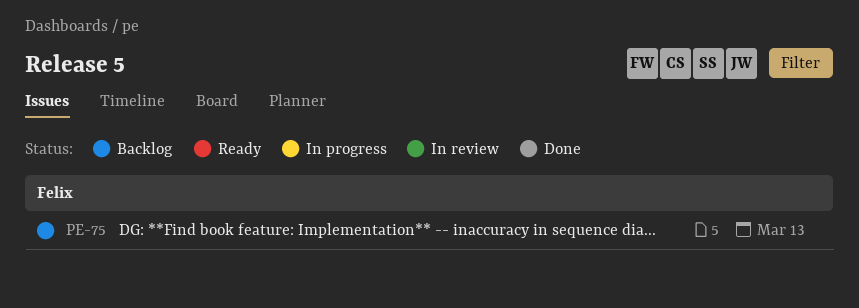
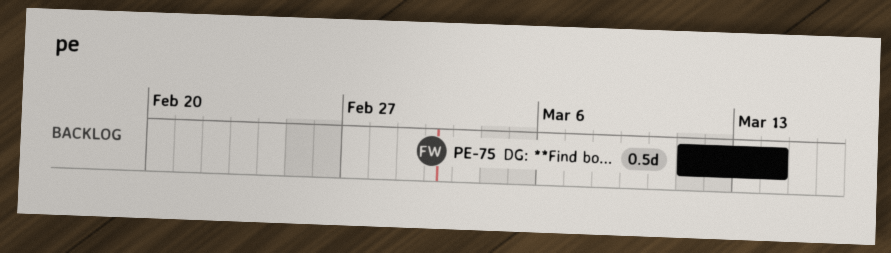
PE-75, due: Mar 13 -> Mar 14

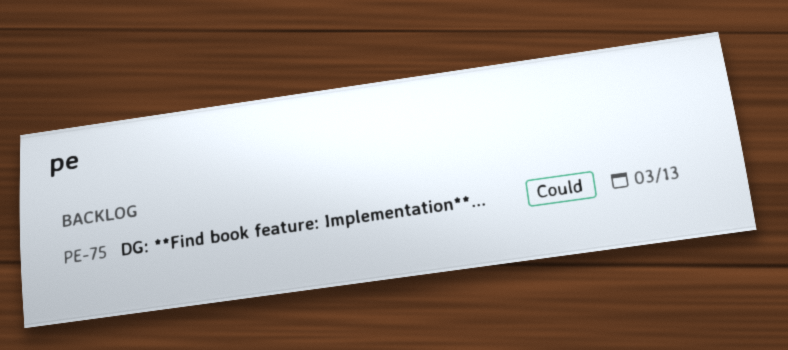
PE-75, due: Mar 14 -> Mar 13

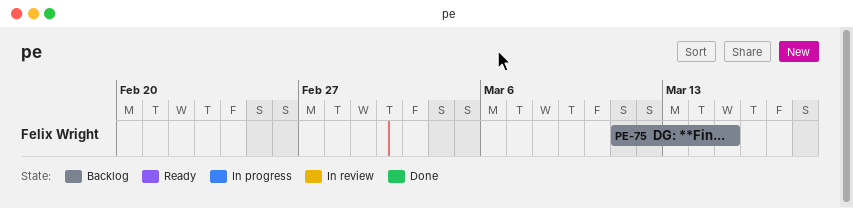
PE-75, due: Mar 13 -> Mar 15

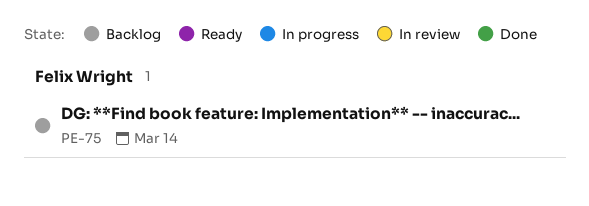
PE-75, due: Mar 15 -> Mar 14

